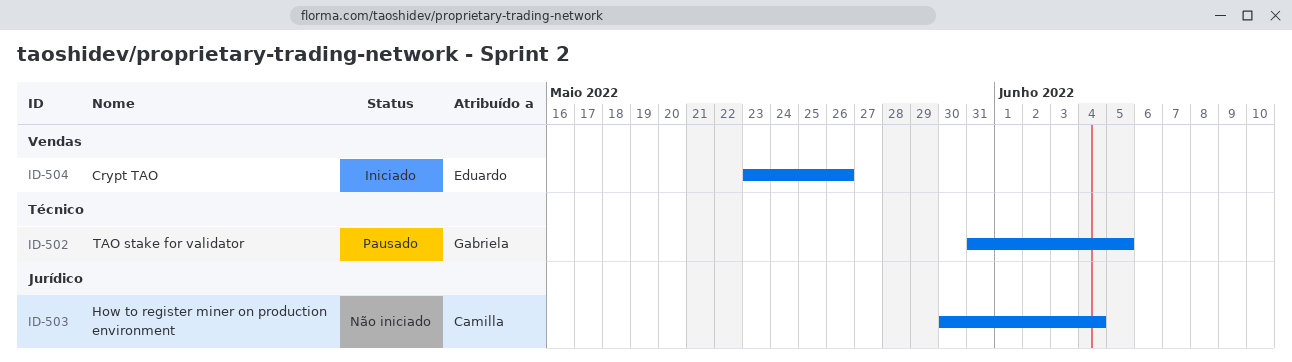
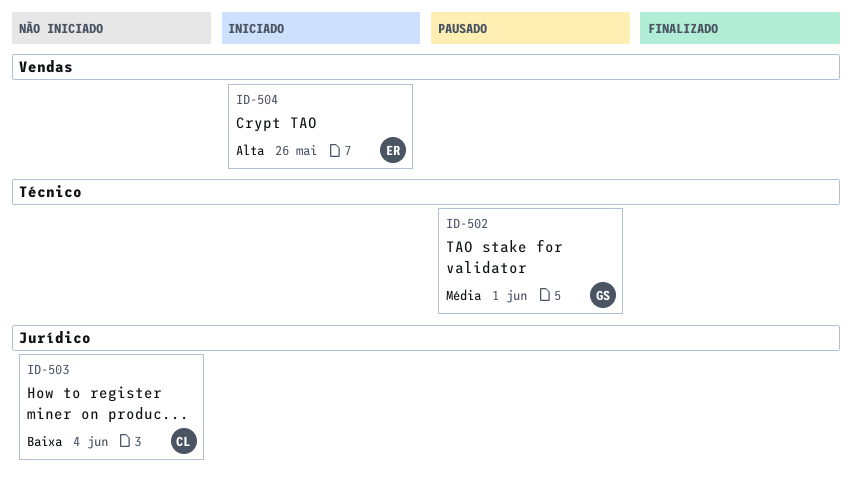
ID-502, due: Jun 5 -> Jun 1

